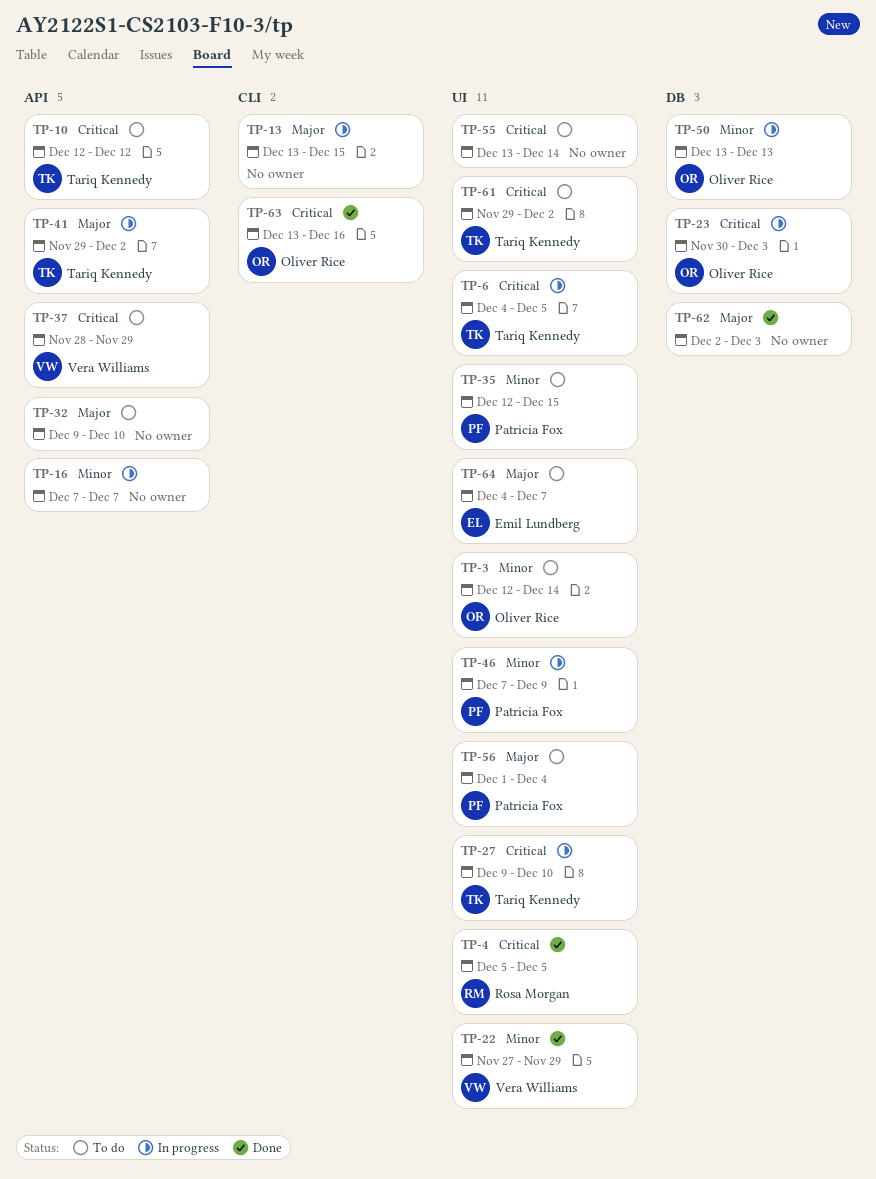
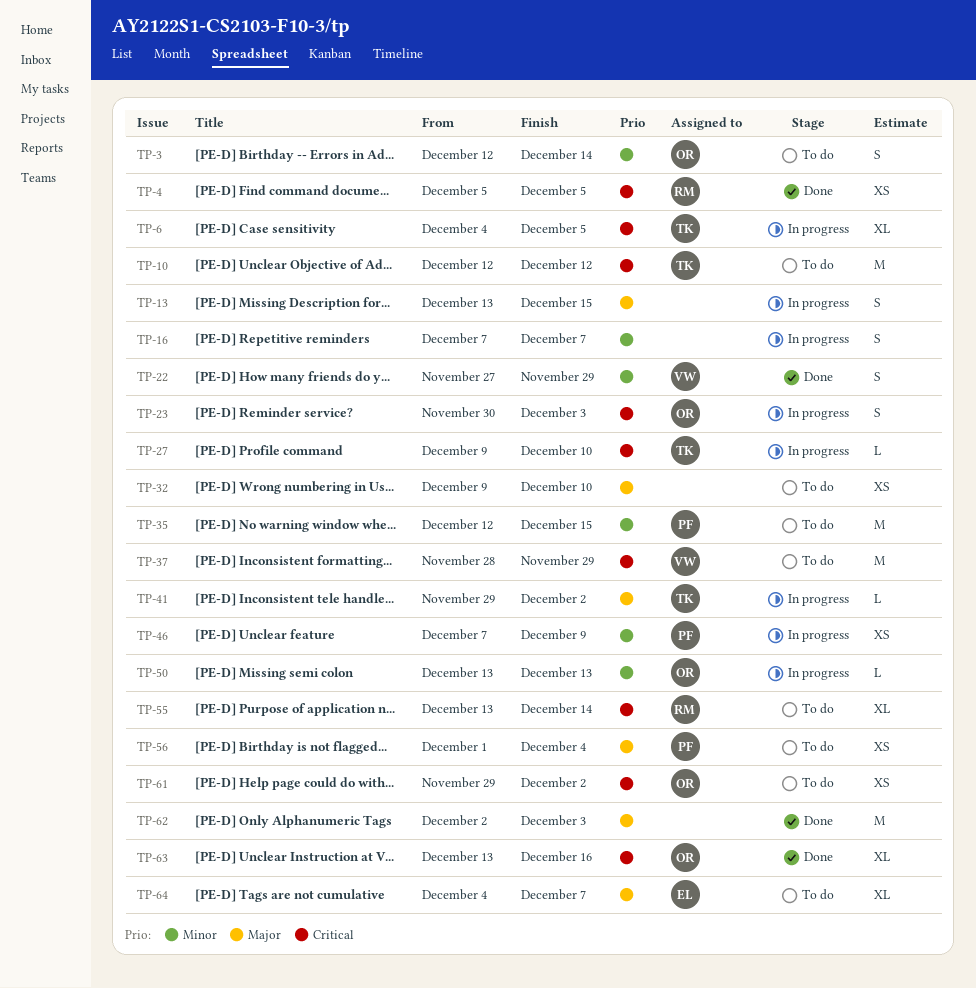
TP-55, owner: none -> Rosa Morgan
TP-61, owner: Tariq Kennedy -> Oliver Rice

